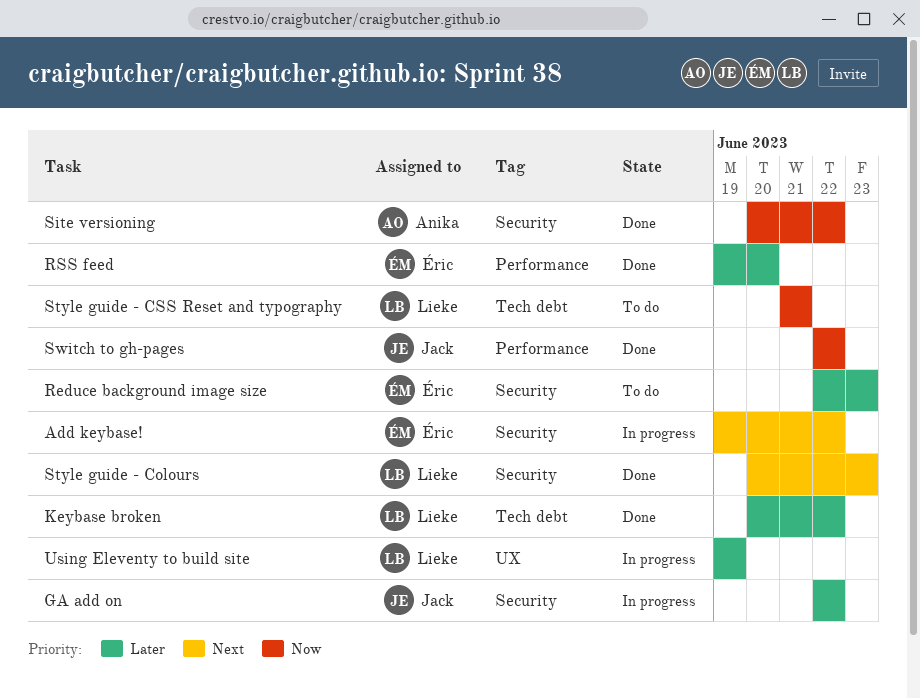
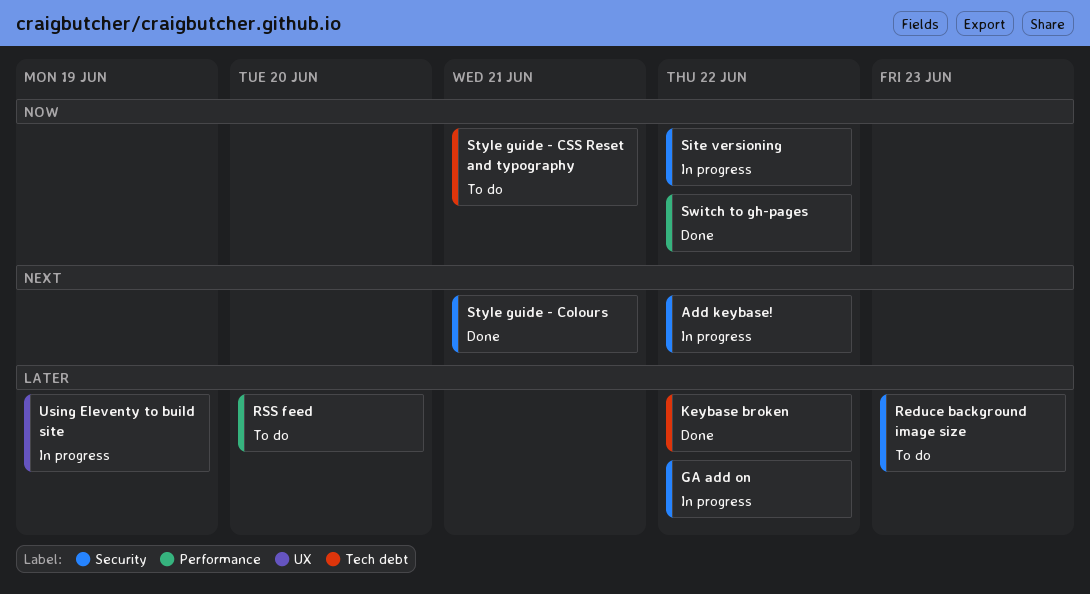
RSS feed, status: Done -> To do
Site versioning, status: Done -> In progress
Style guide - Colours, due: Jun 23 -> Jun 21

